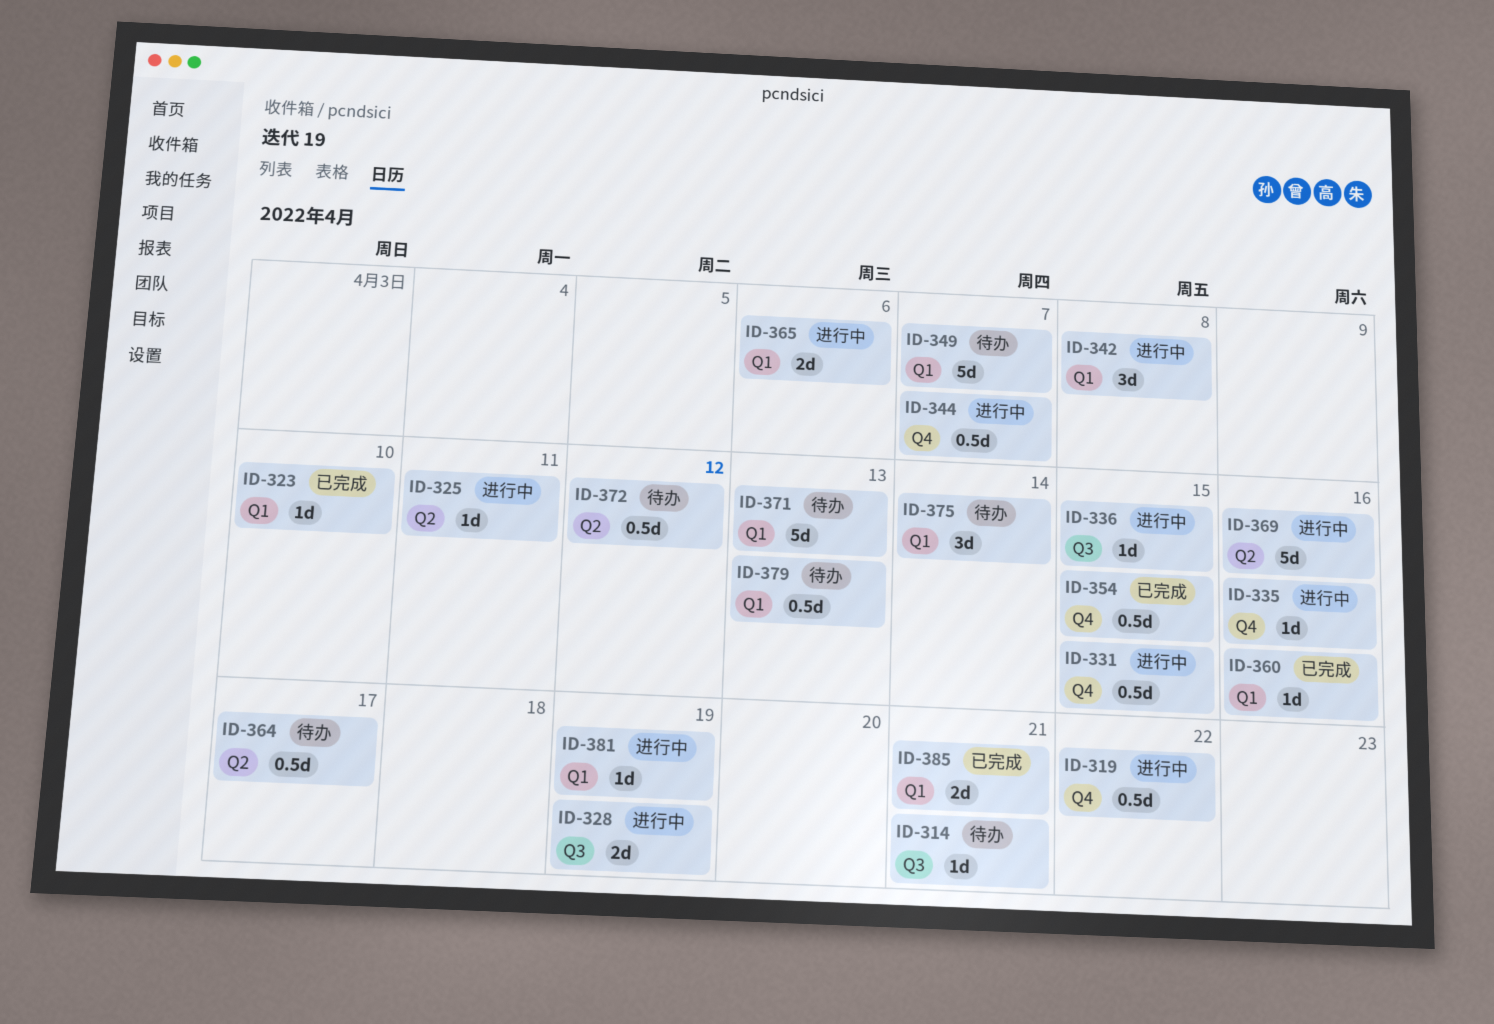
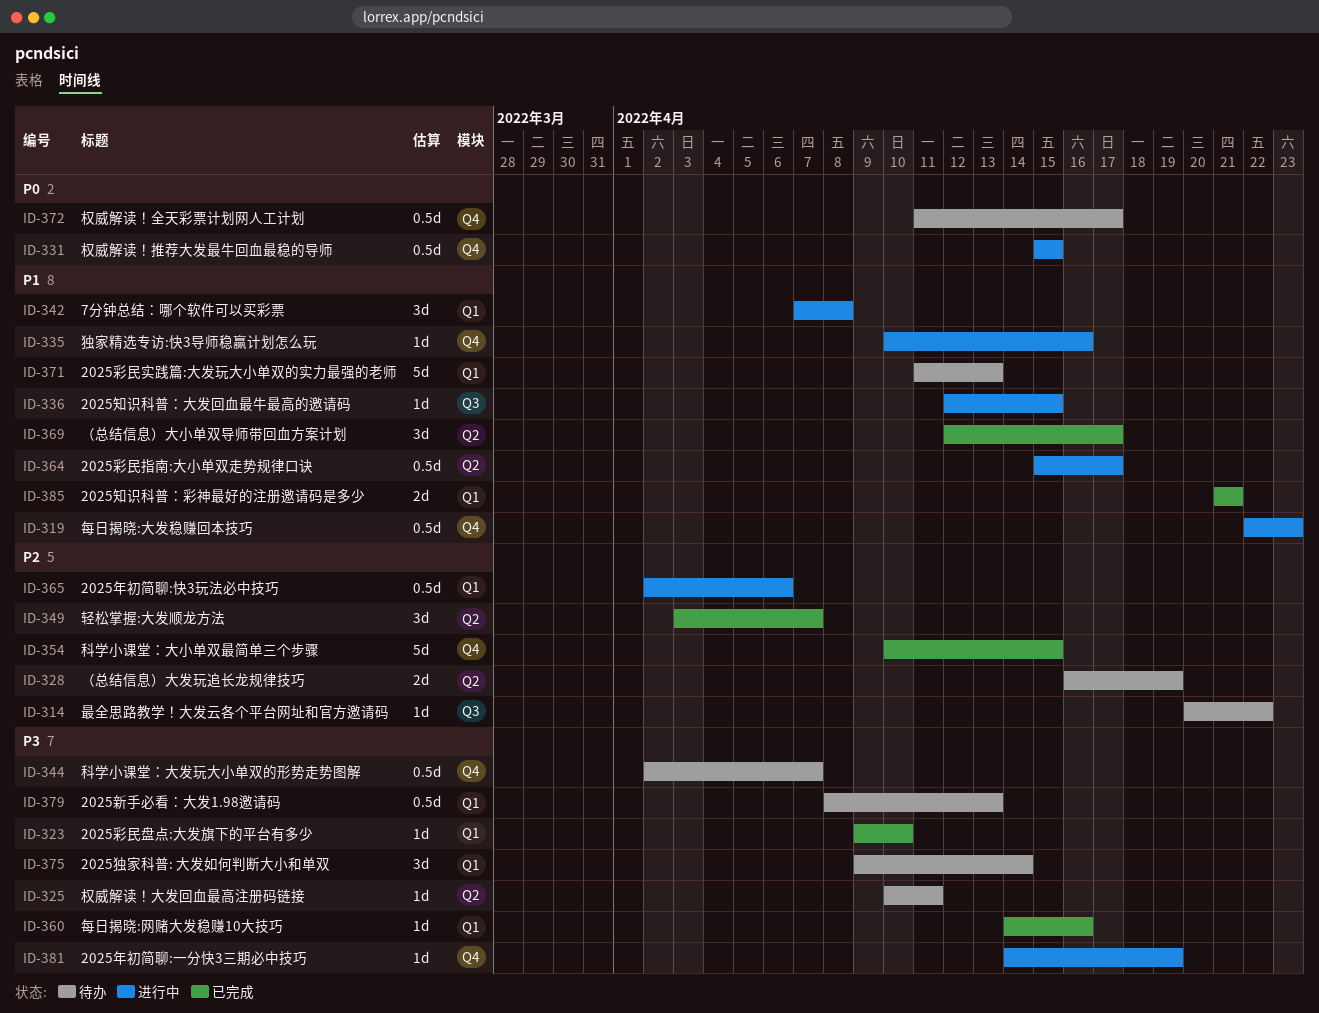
ID-314, due: Apr 21 -> Apr 22
ID-319, due: Apr 22 -> Apr 23
ID-325, status: 进行中 -> 待办
ID-328, status: 进行中 -> 待办
ID-328, label: Q3 -> Q2
ID-344, status: 进行中 -> 待办
ID-349, status: 待办 -> 已完成
ID-349, label: Q1 -> Q2
ID-349, estimate: 5d -> 3d
ID-354, estimate: 0.5d -> 5d
ID-364, status: 待办 -> 进行中
ID-365, estimate: 2d -> 0.5d
ID-369, status: 进行中 -> 已完成
ID-369, estimate: 5d -> 3d
ID-369, due: Apr 16 -> Apr 17
ID-372, label: Q2 -> Q4
ID-372, due: Apr 12 -> Apr 17
ID-381, label: Q1 -> Q4

